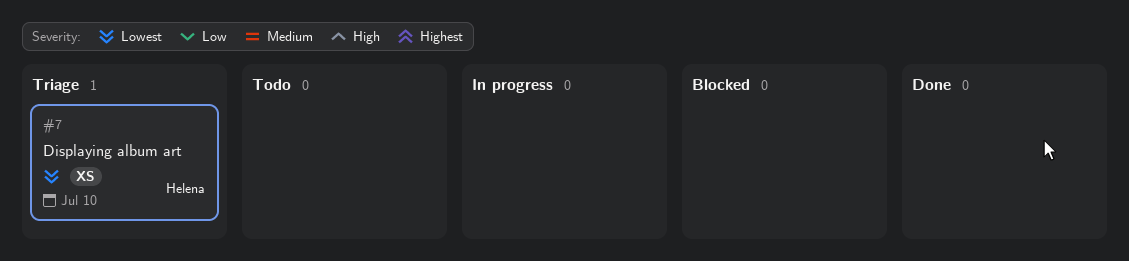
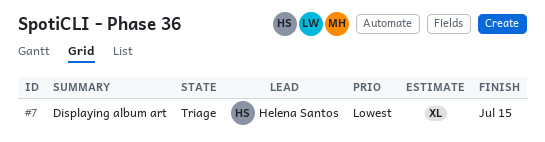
#7, estimate: XS -> XL
#7, due: Jul 10 -> Jul 15

